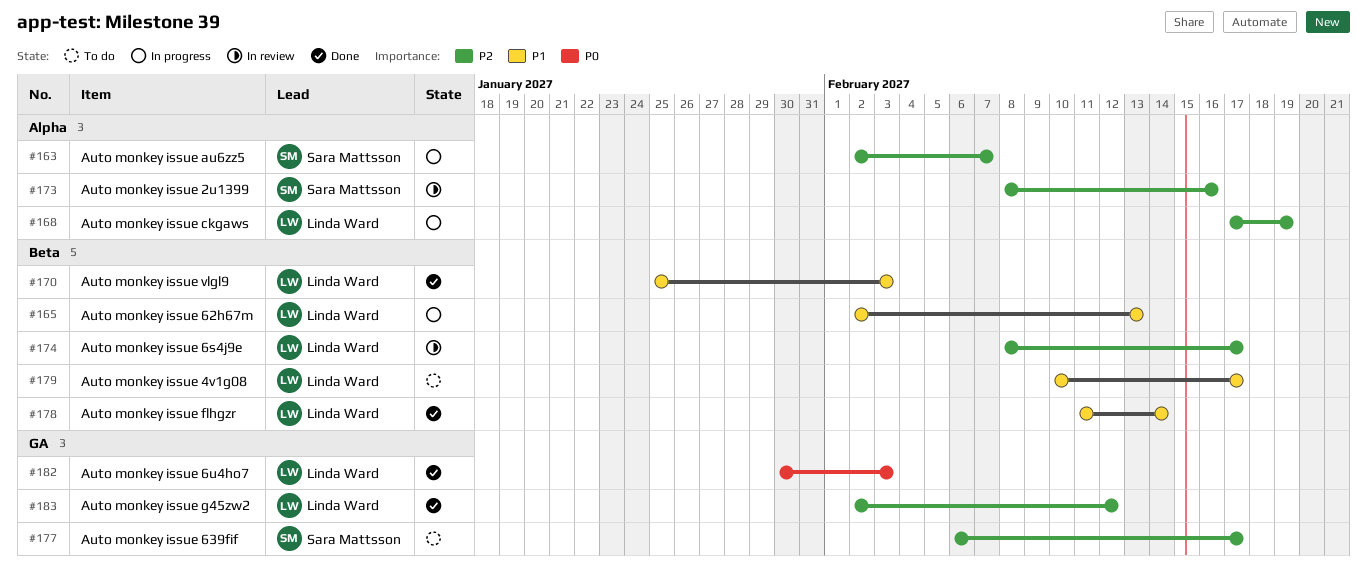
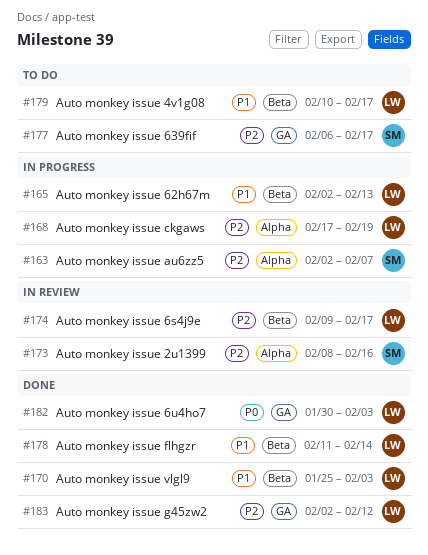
#174, start: Feb 8 -> Feb 9

